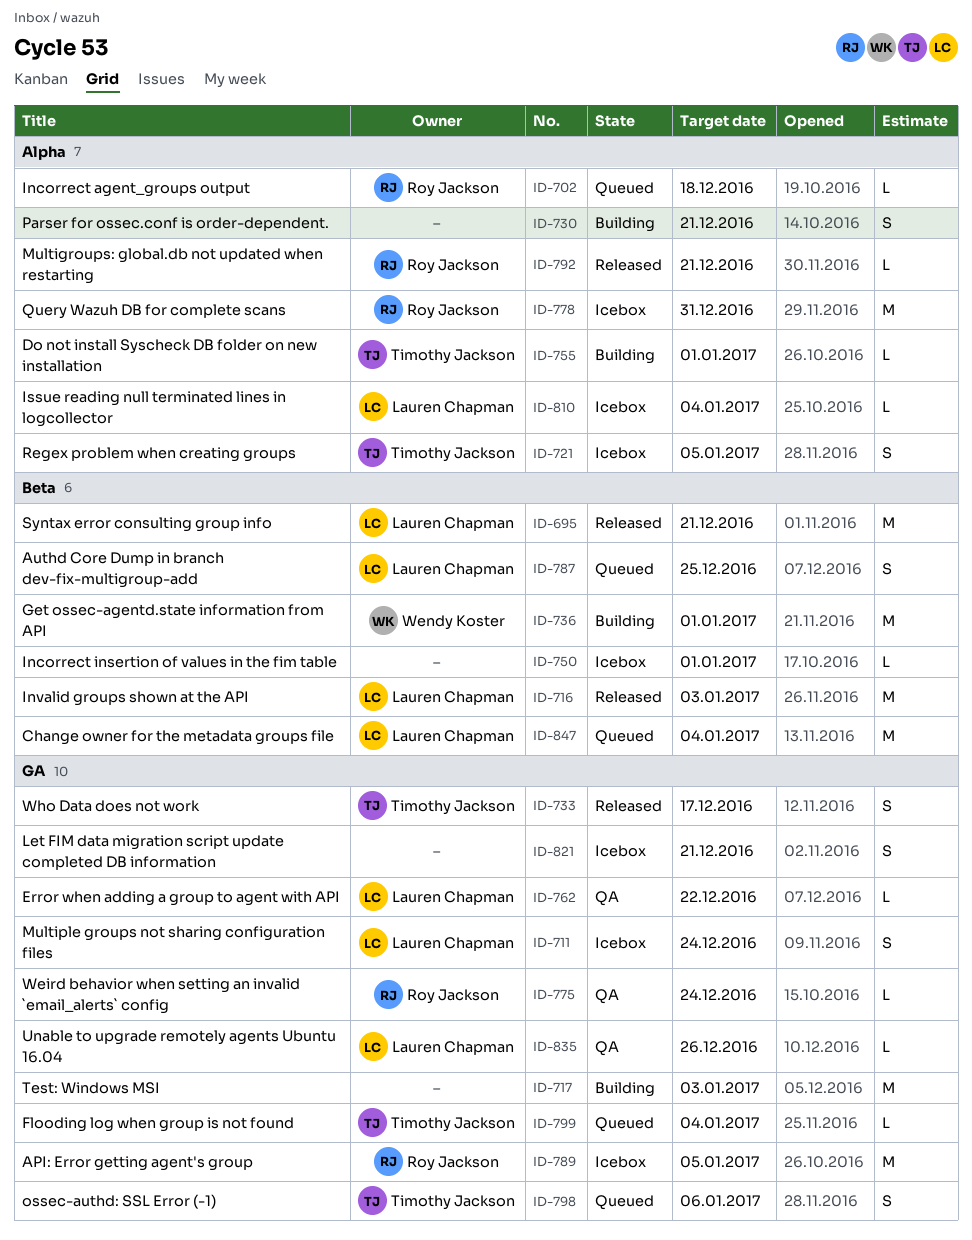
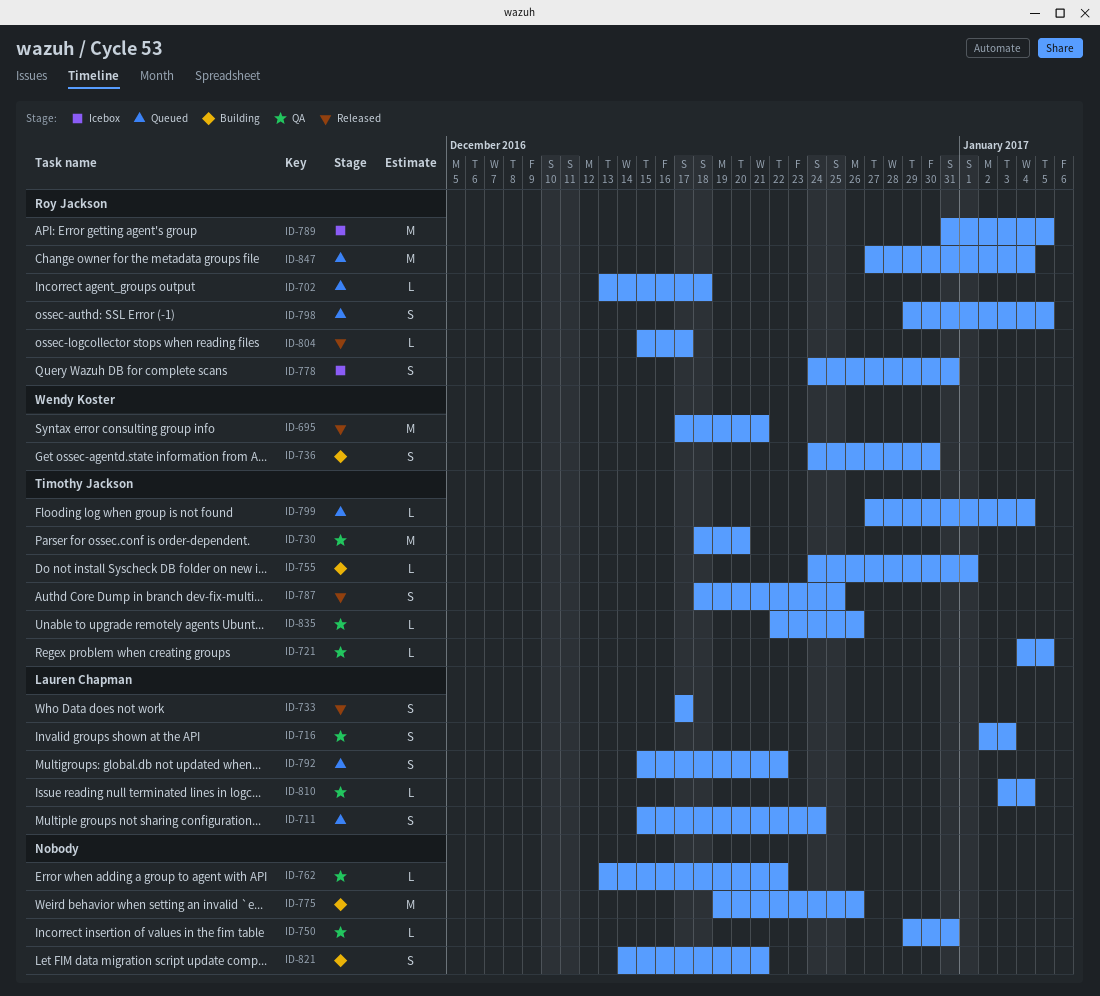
ID-695, owner: Lauren Chapman -> Wendy Koster
ID-711, status: Icebox -> Queued
ID-716, status: Released -> QA
ID-716, estimate: M -> S
ID-717: present -> none
ID-721, status: Icebox -> QA
ID-721, estimate: S -> L
ID-730, status: Building -> QA
ID-730, owner: none -> Timothy Jackson
ID-730, estimate: S -> M
ID-730, due: Dec 21 -> Dec 20
ID-733, owner: Timothy Jackson -> Lauren Chapman
ID-736, estimate: M -> S
ID-736, due: Jan 1 -> Dec 30
ID-750, status: Icebox -> QA
ID-750, due: Jan 1 -> Dec 31
ID-762, owner: Lauren Chapman -> none
ID-775, status: QA -> Building
ID-775, owner: Roy Jackson -> none
ID-775, estimate: L -> M
ID-775, due: Dec 24 -> Dec 26
ID-778, estimate: M -> S
ID-787, status: Queued -> Released
ID-787, owner: Lauren Chapman -> Timothy Jackson
ID-792, status: Released -> Queued
ID-792, owner: Roy Jackson -> Lauren Chapman
ID-792, estimate: L -> S
ID-792, due: Dec 21 -> Dec 22
ID-798, owner: Timothy Jackson -> Roy Jackson
ID-798, due: Jan 6 -> Jan 5
ID-804: none -> present
ID-810, status: Icebox -> QA
ID-821, status: Icebox -> Building
ID-835, owner: Lauren Chapman -> Timothy Jackson
ID-847, owner: Lauren Chapman -> Roy Jackson

